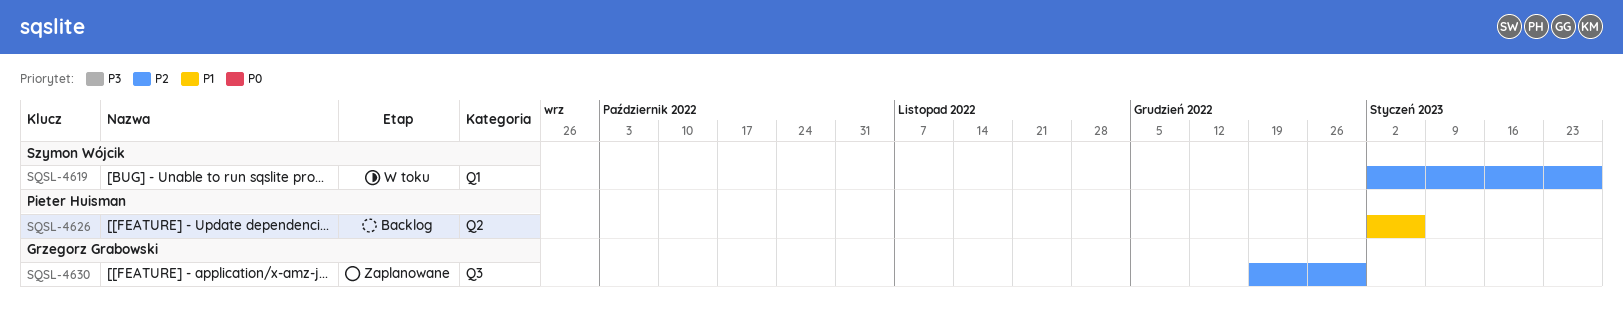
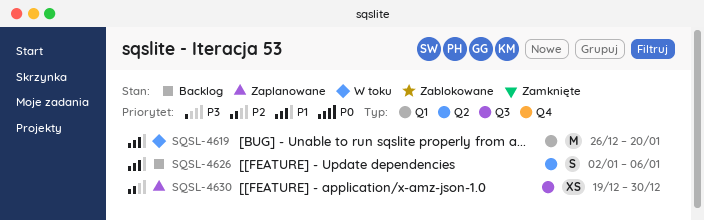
SQSL-4619, priority: P2 -> P1
SQSL-4619, start: Jan 2 -> Dec 26
SQSL-4619, due: Jan 27 -> Jan 20

